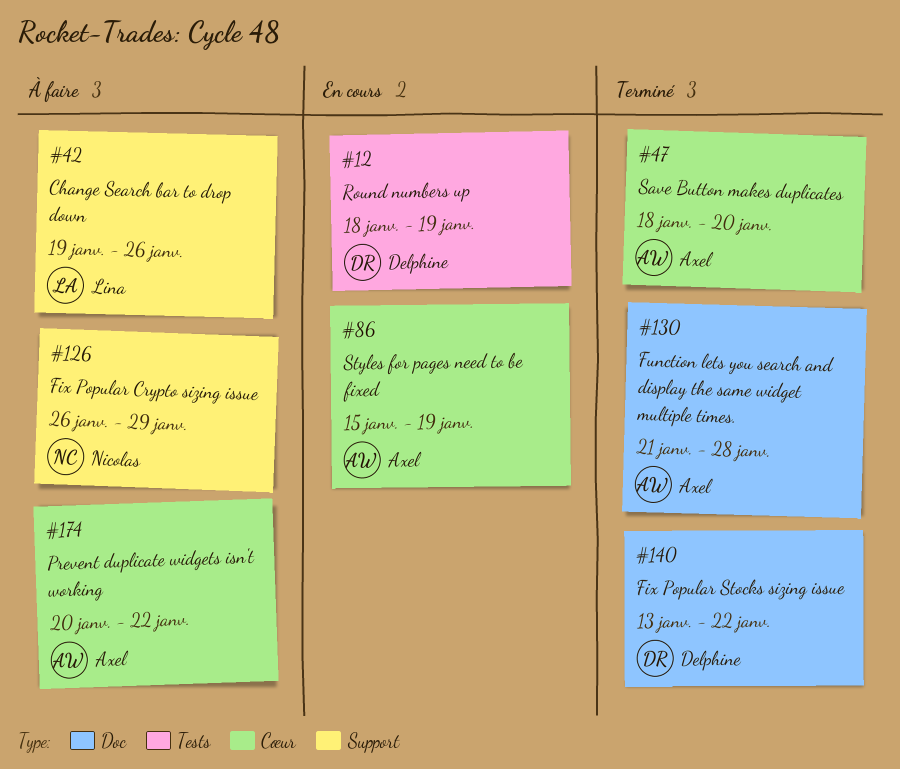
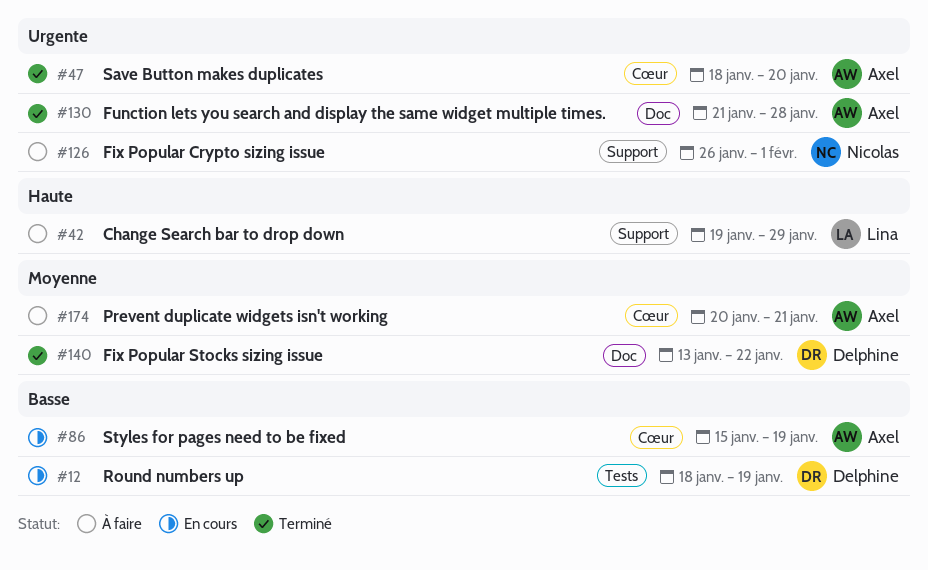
#42, due: Jan 26 -> Jan 29
#126, due: Jan 29 -> Feb 1
#174, due: Jan 22 -> Jan 21

